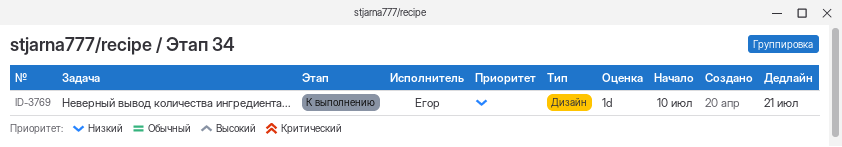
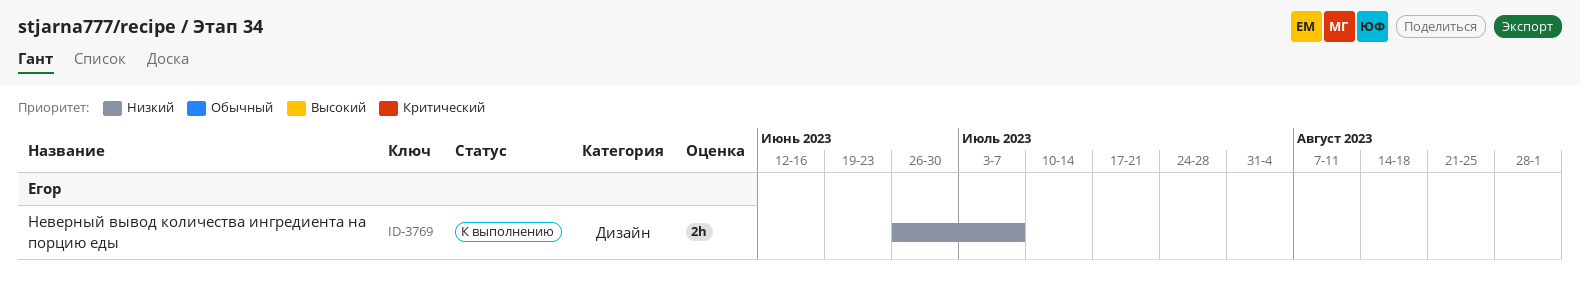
ID-3769, estimate: 1d -> 2h
ID-3769, start: Jul 10 -> Jun 26
ID-3769, due: Jul 21 -> Jul 7

